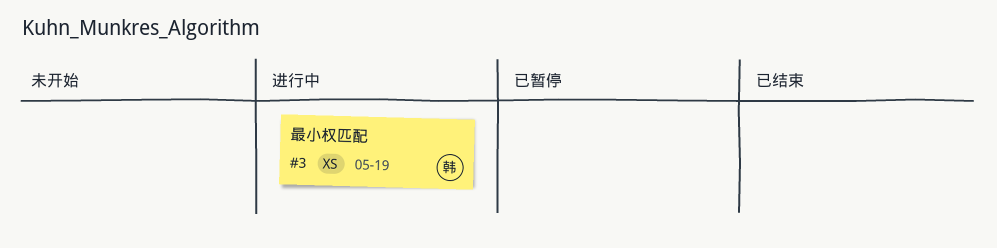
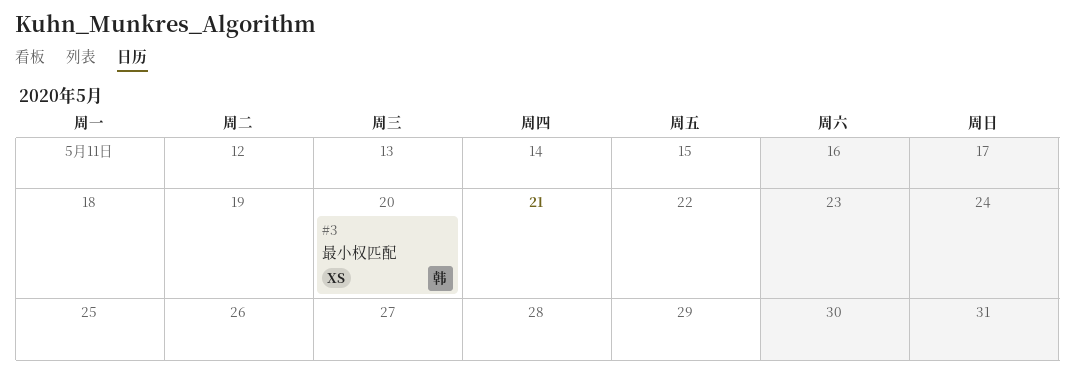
#3, due: May 19 -> May 20

